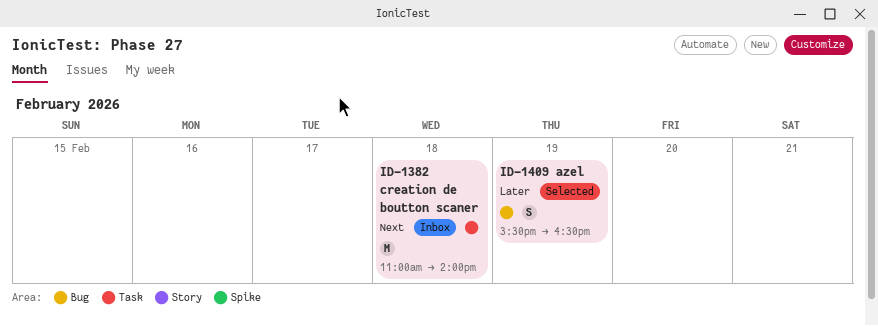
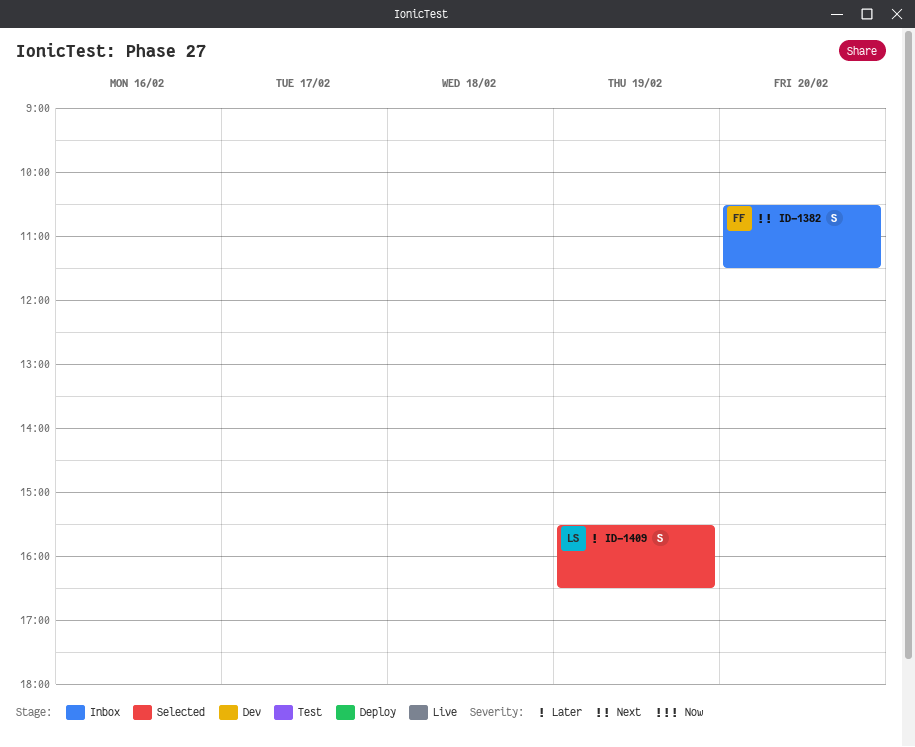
ID-1382, estimate: M -> S
ID-1382, day: Feb 18 -> Feb 20
ID-1382, begins: 11:00 -> 10:30
ID-1382, ends: 14:00 -> 11:30

